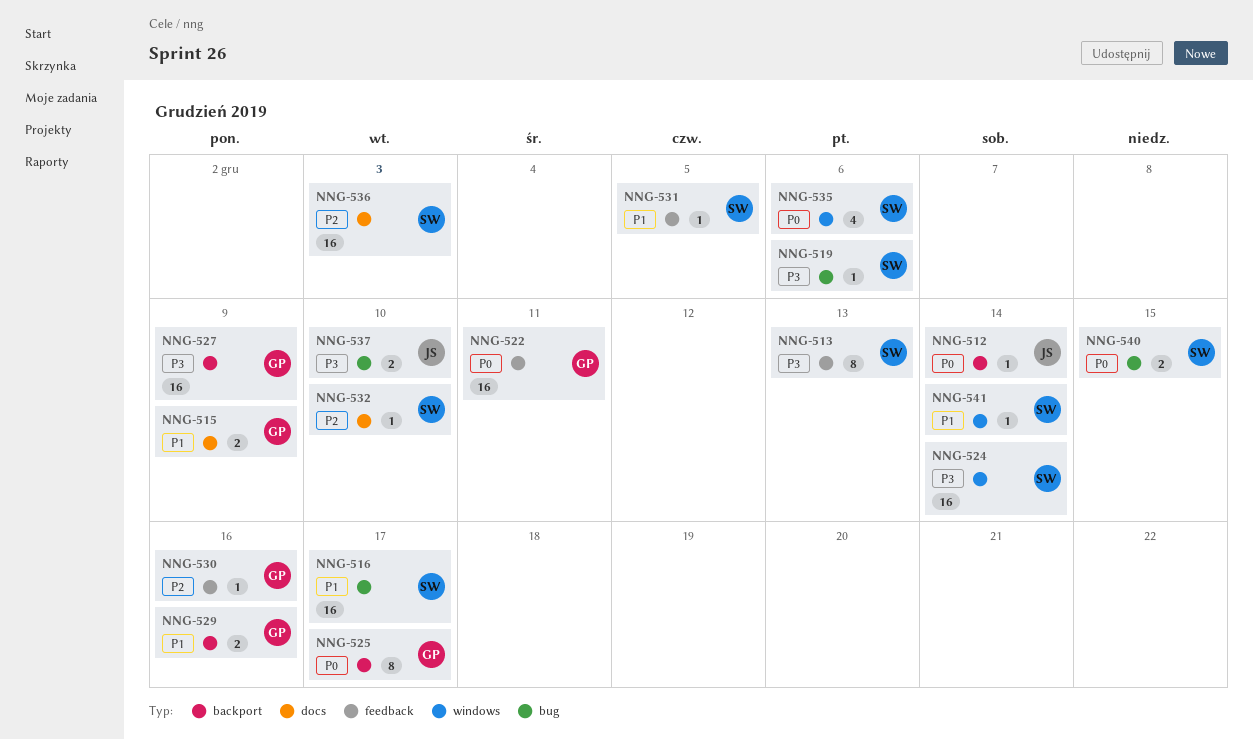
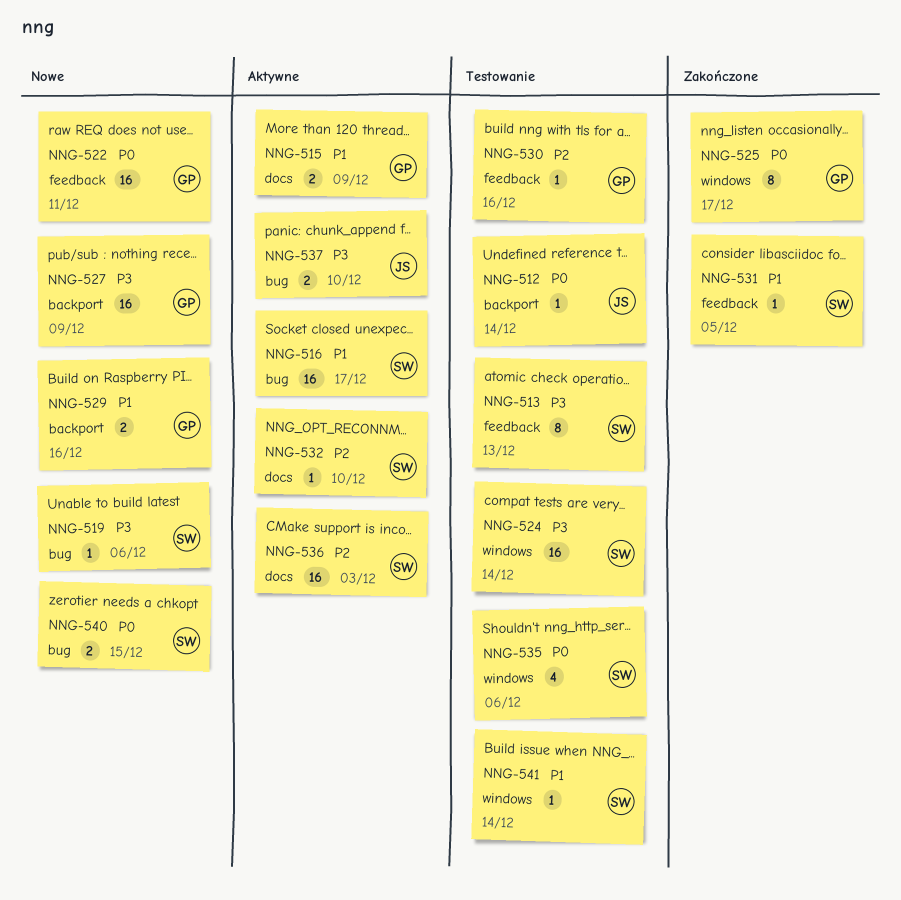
NNG-525, label: backport -> windows

